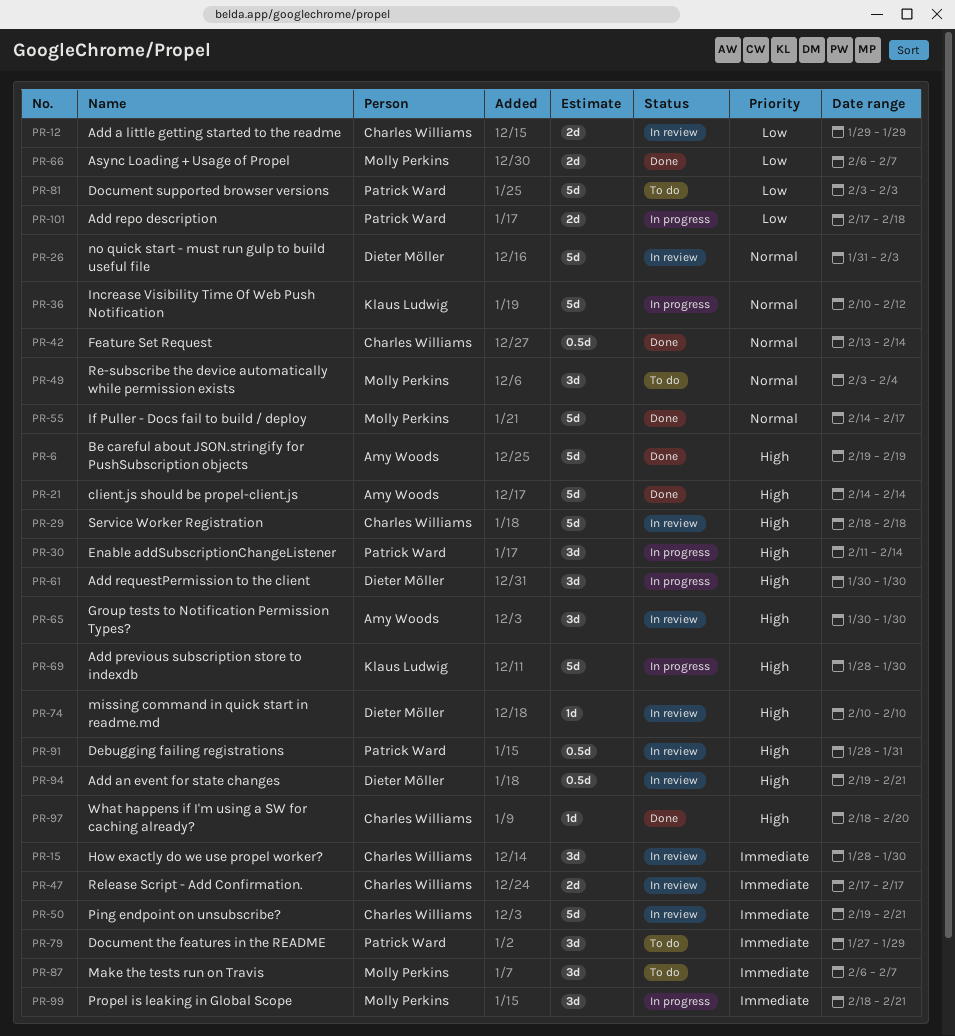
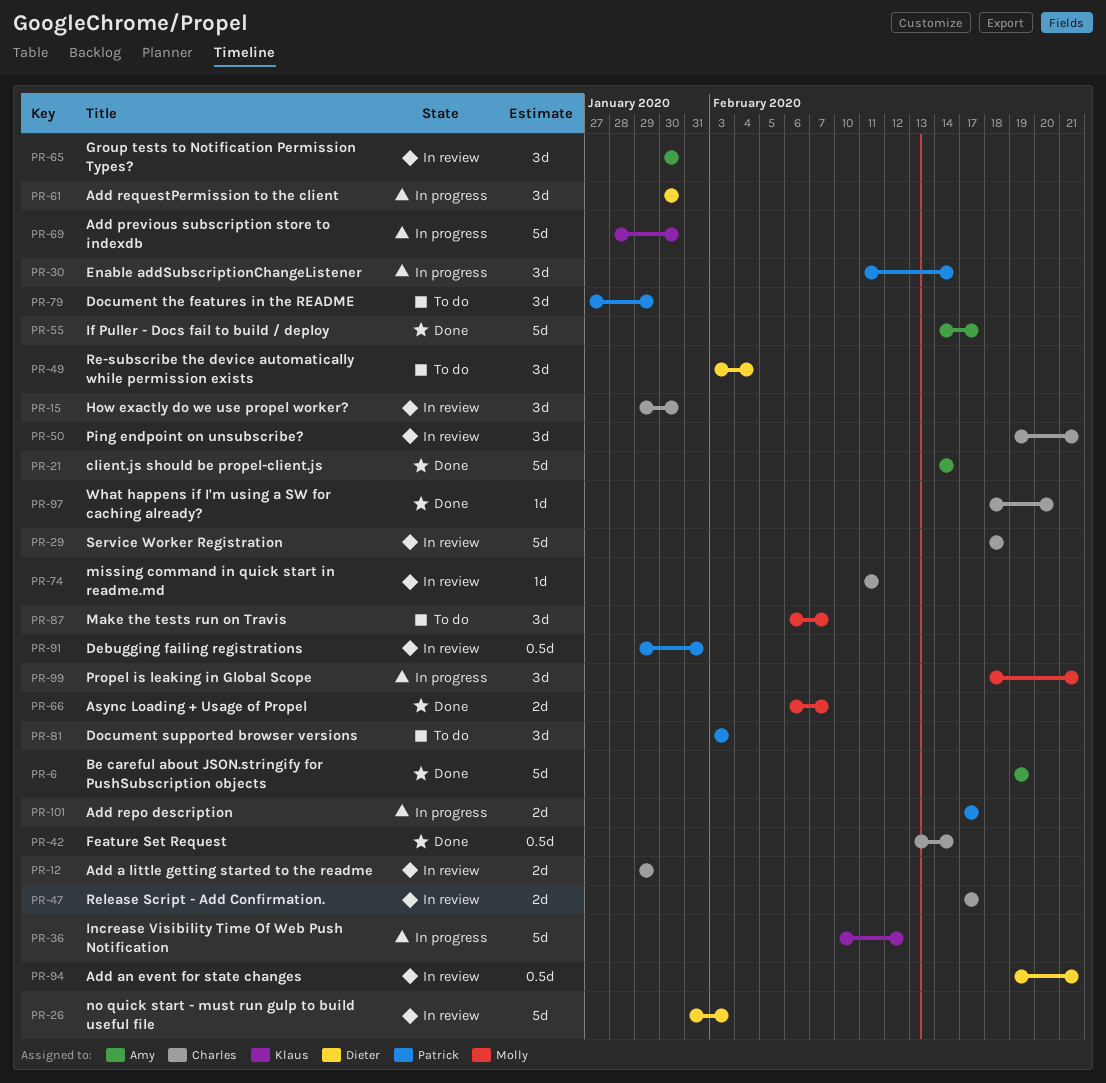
PR-15, start: Jan 28 -> Jan 29
PR-49, owner: Molly Perkins -> Dieter Möller
PR-50, estimate: 5d -> 3d
PR-55, owner: Molly Perkins -> Amy Woods
PR-74, owner: Dieter Möller -> Charles Williams
PR-74, start: Feb 10 -> Feb 11
PR-74, due: Feb 10 -> Feb 11
PR-81, estimate: 5d -> 3d
PR-91, start: Jan 28 -> Jan 29
PR-101, due: Feb 18 -> Feb 17

